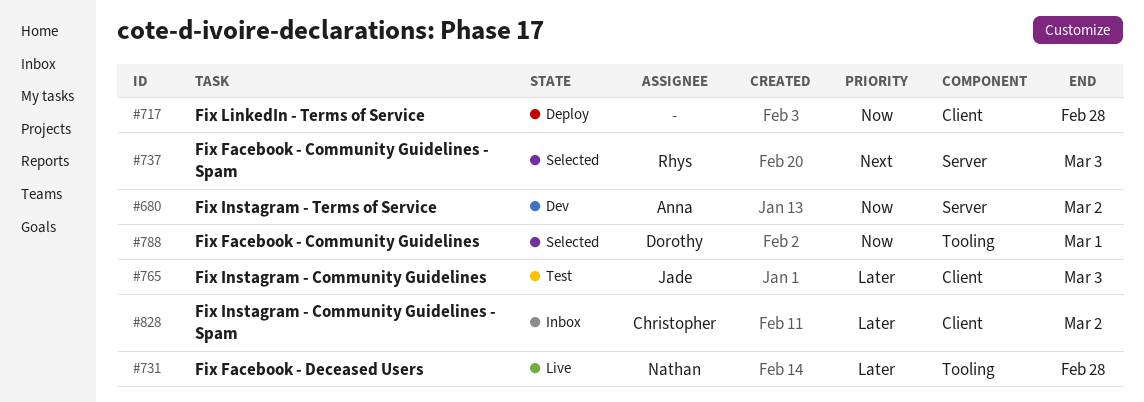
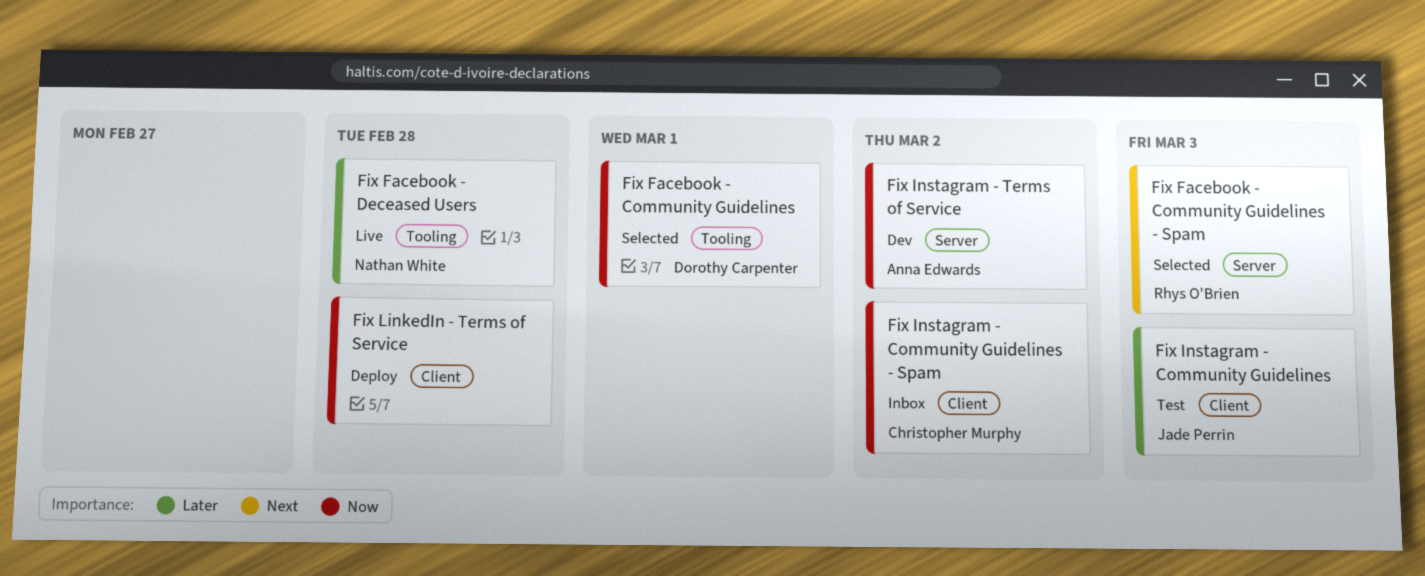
Fix Instagram - Community Guidelines - Spam, priority: Later -> Now

